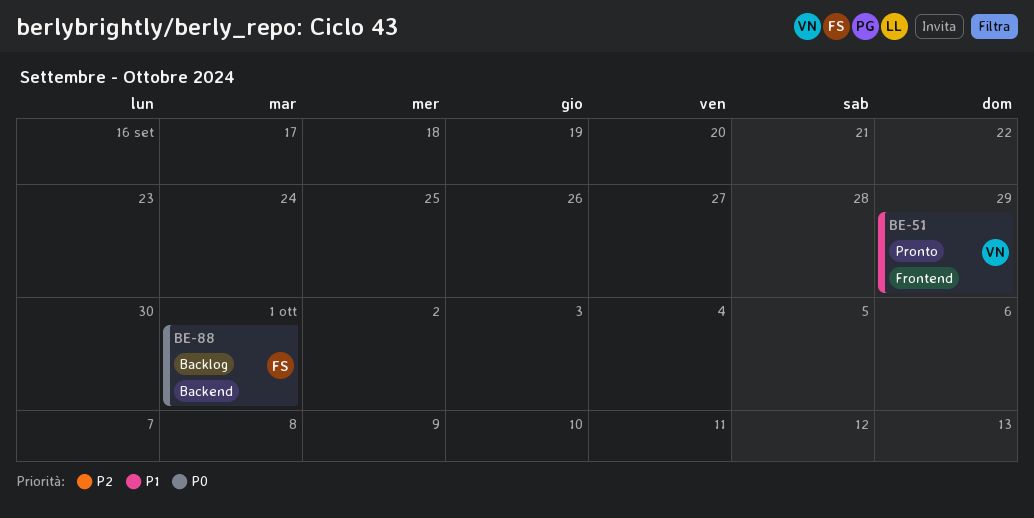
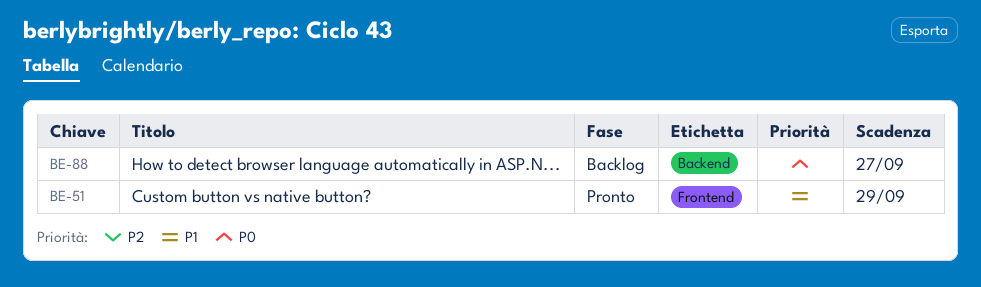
BE-88, due: Oct 1 -> Sep 27

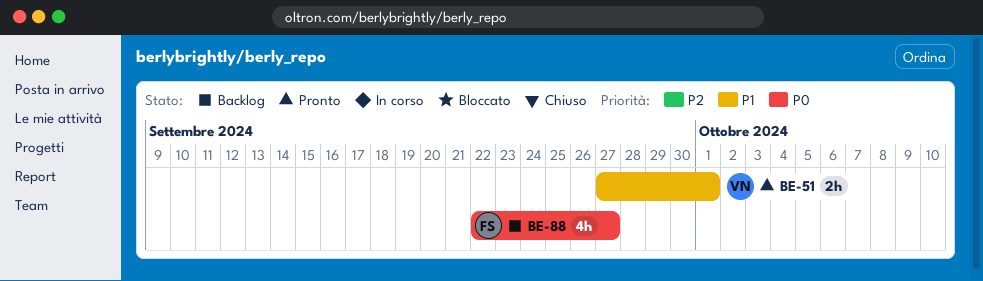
BE-51, due: Sep 29 -> Oct 1

